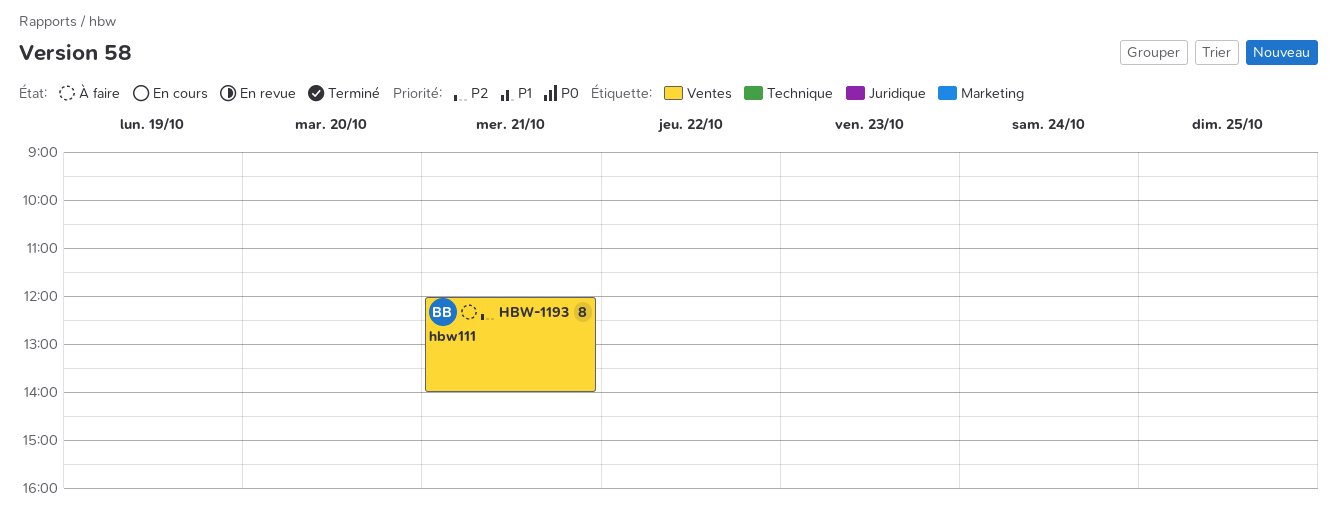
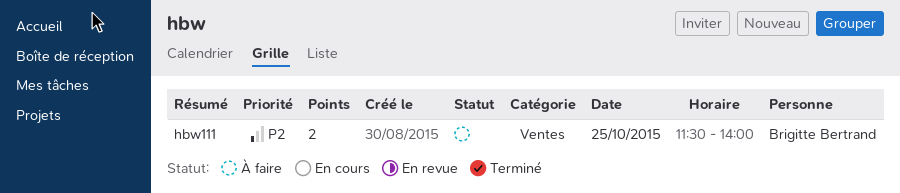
hbw111, estimate: 8 -> 2
hbw111, day: Oct 21 -> Oct 25
hbw111, begins: 12:00 -> 11:30

